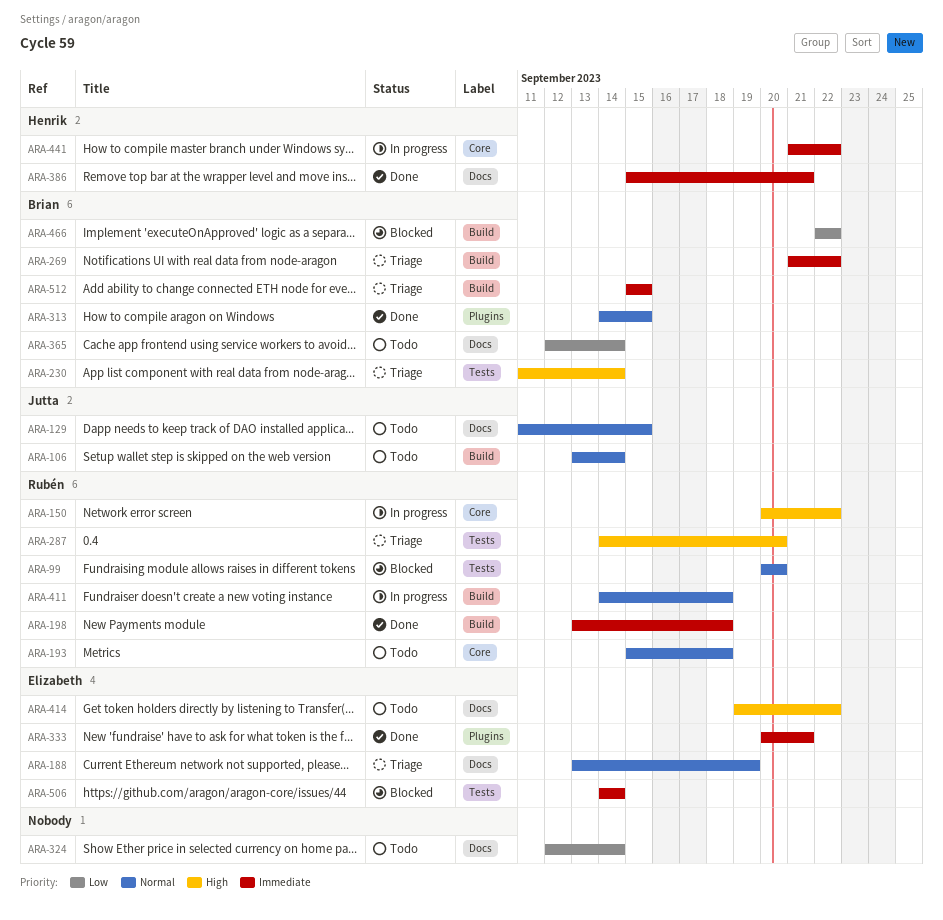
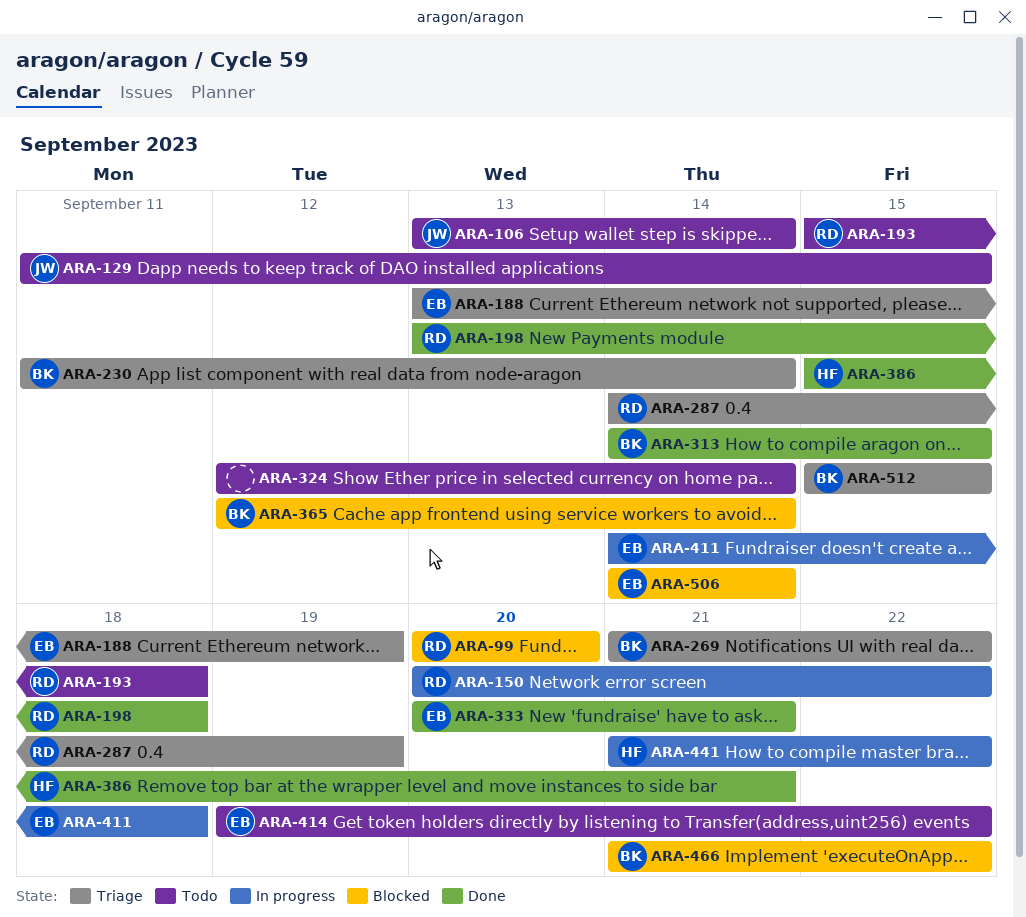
ARA-287, due: Sep 20 -> Sep 19
ARA-365, status: Todo -> Blocked
ARA-411, owner: Rubén -> Elizabeth
ARA-466, start: Sep 22 -> Sep 21

